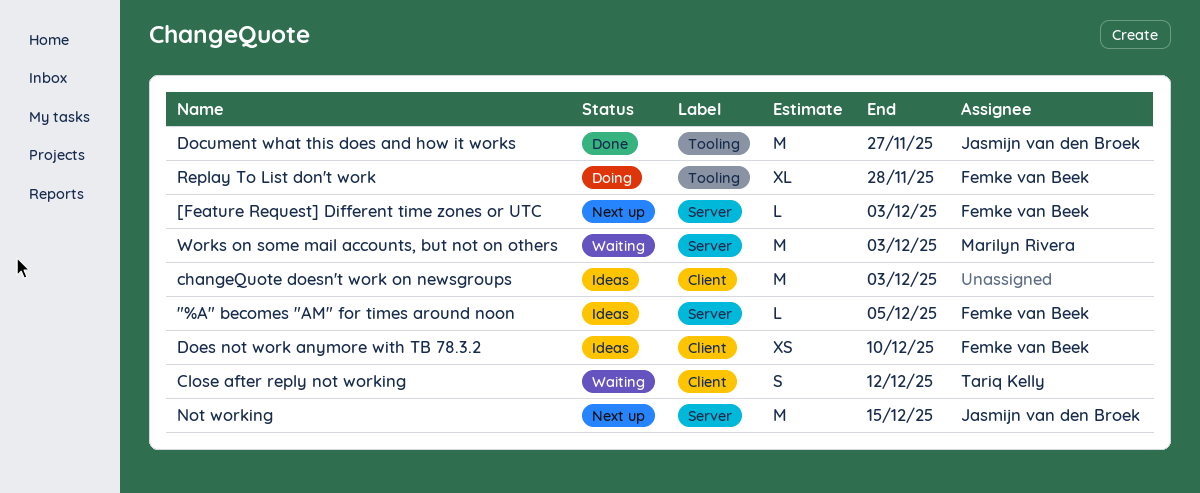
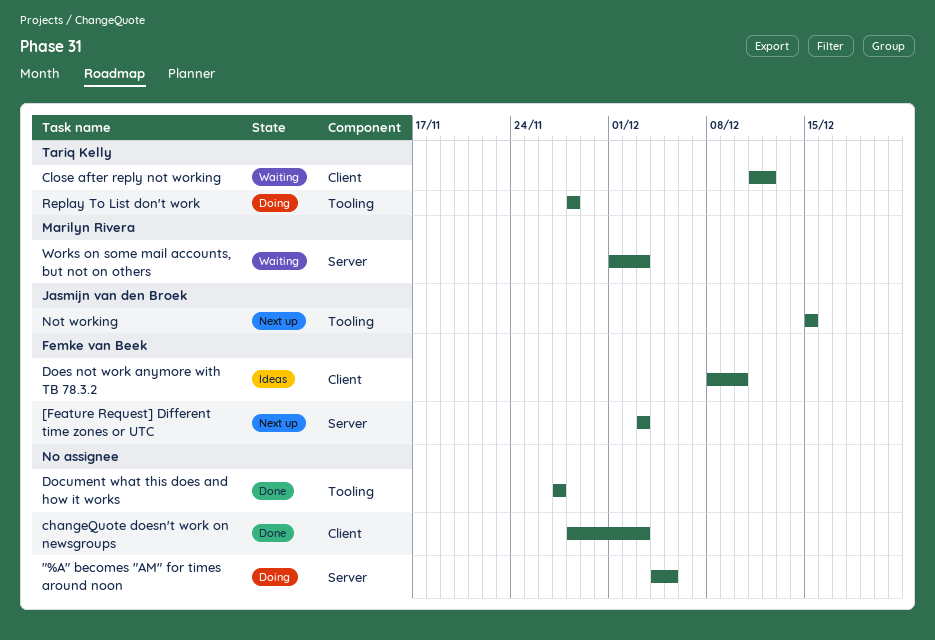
"%A" becomes "AM" for times around noon, status: Ideas -> Doing
"%A" becomes "AM" for times around noon, owner: Femke van Beek -> none
changeQuote doesn't work on newsgroups, status: Ideas -> Done
Document what this does and how it works, owner: Jasmijn van den Broek -> none
Not working, label: Server -> Tooling
Replay To List don't work, owner: Femke van Beek -> Tariq Kelly

